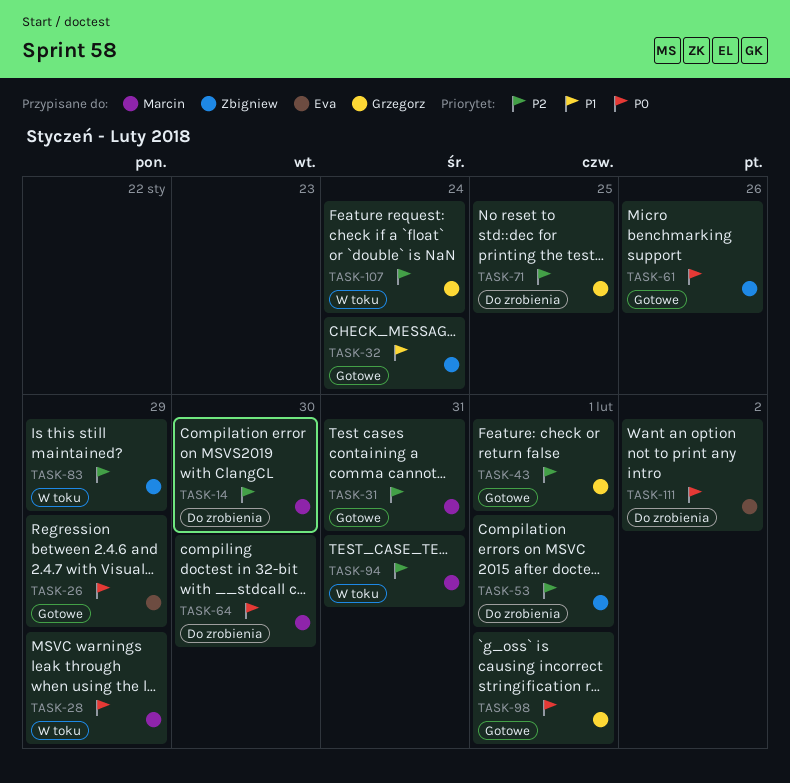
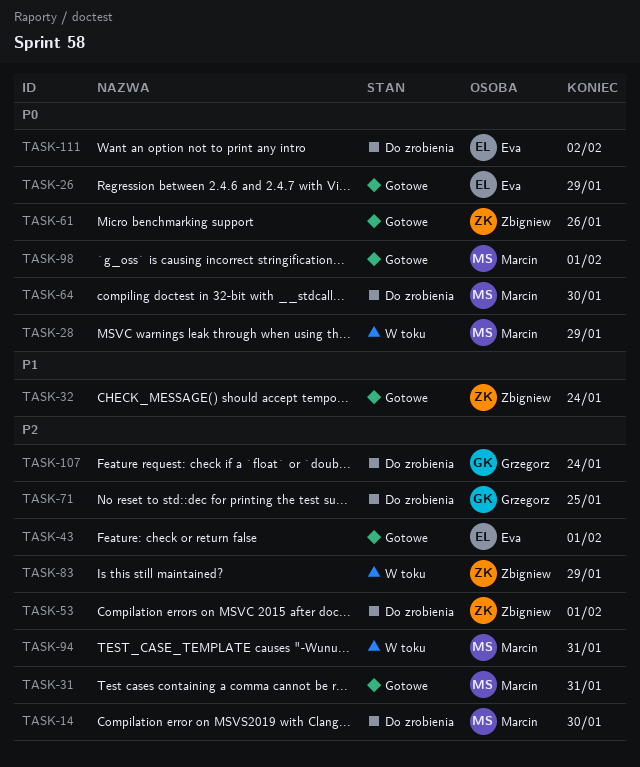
TASK-43, owner: Grzegorz -> Eva
TASK-98, owner: Grzegorz -> Marcin
TASK-107, status: W toku -> Do zrobienia

